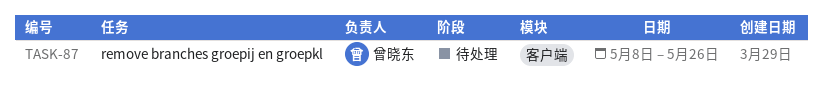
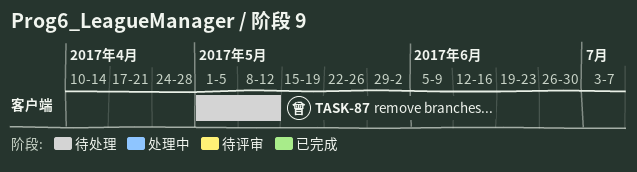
TASK-87, start: May 8 -> May 1
TASK-87, due: May 26 -> May 12

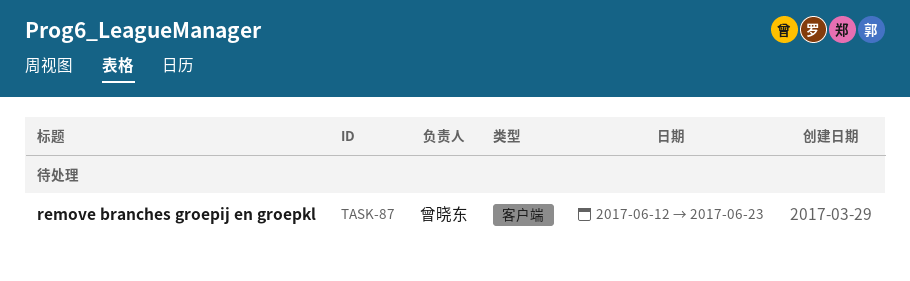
TASK-87, start: May 1 -> Jun 12
TASK-87, due: May 12 -> Jun 23

